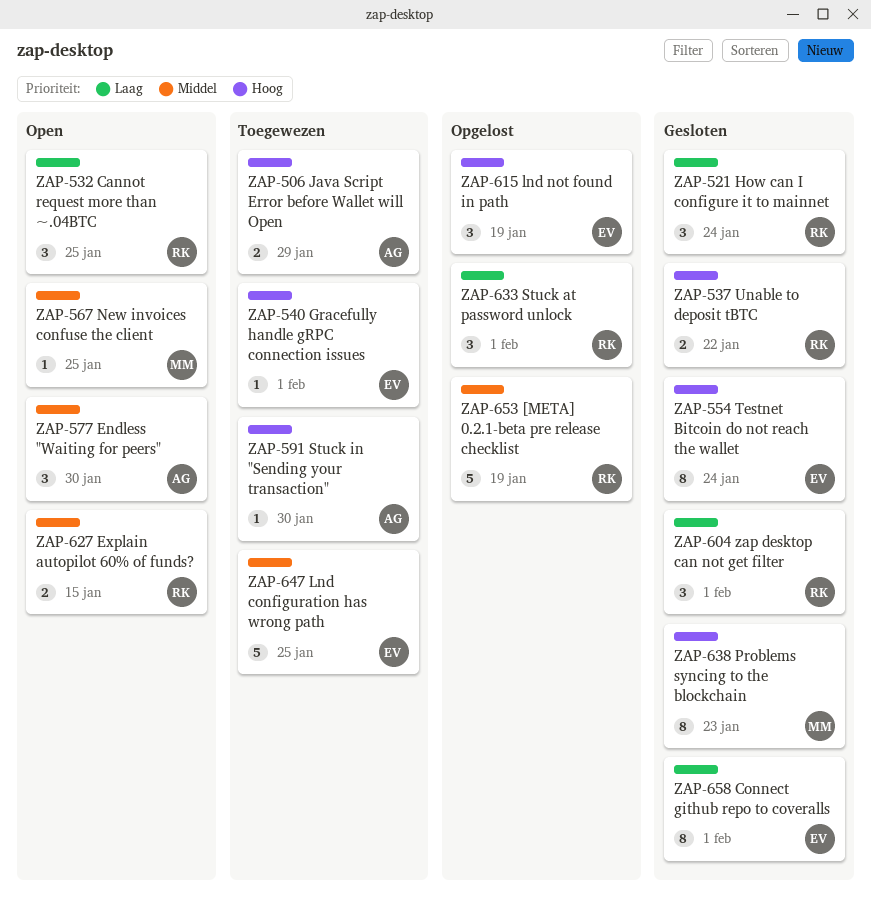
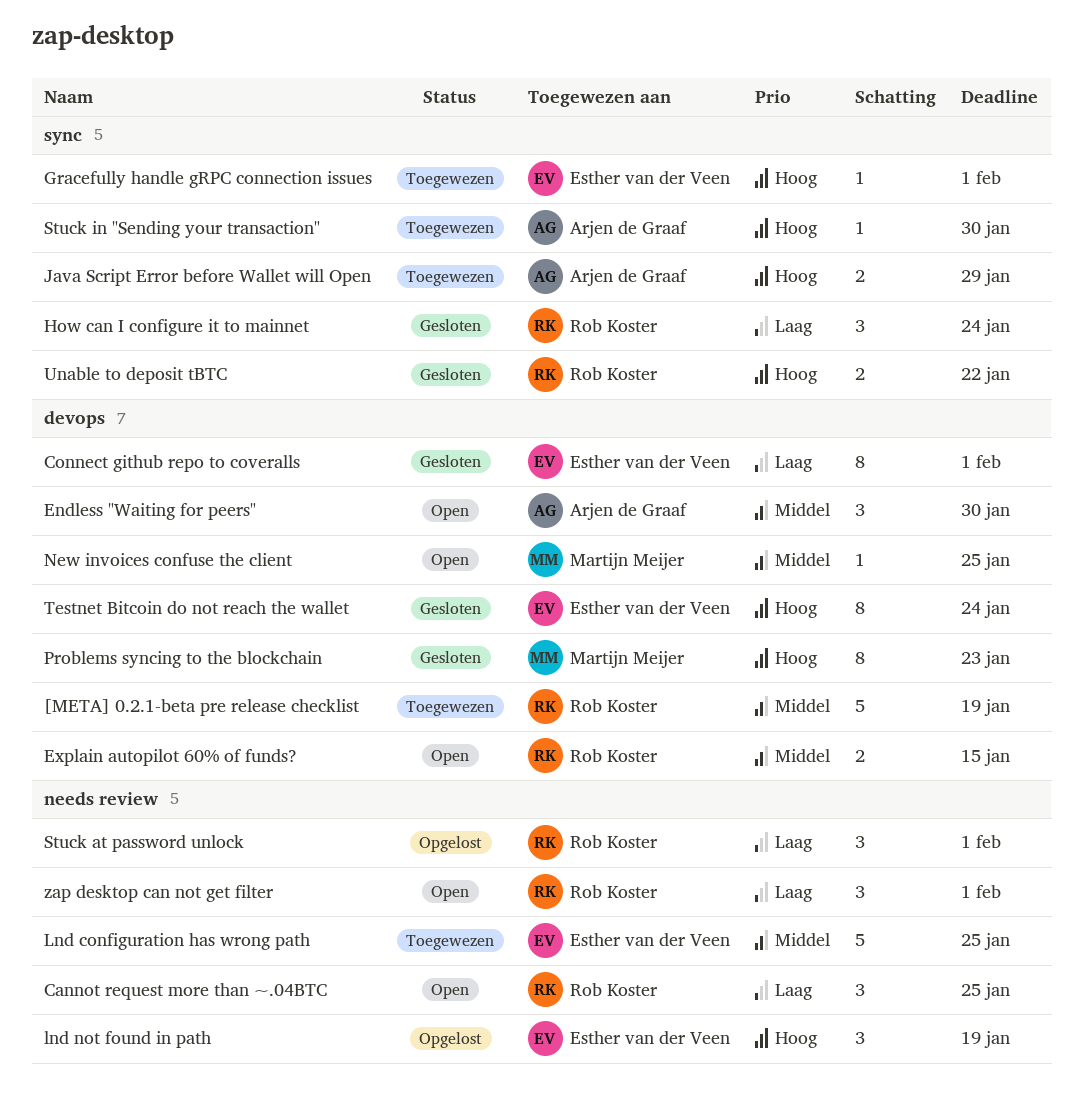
[META] 0.2.1-beta pre release checklist, status: Opgelost -> Toegewezen
zap desktop can not get filter, status: Gesloten -> Open

